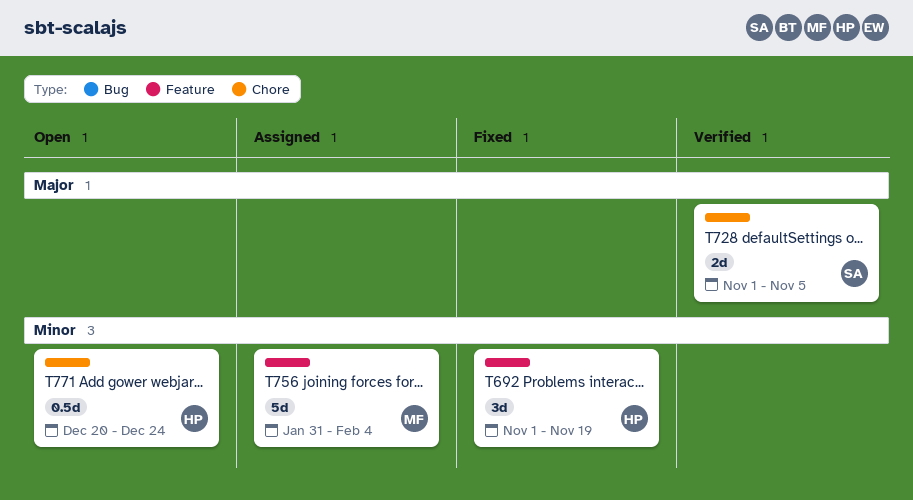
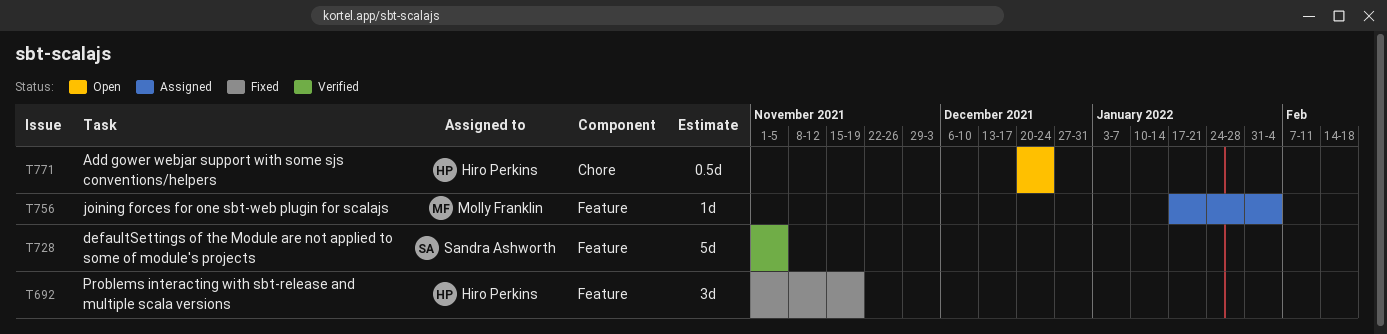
T728, label: Chore -> Feature
T728, estimate: 2d -> 5d
T756, estimate: 5d -> 1d
T756, start: Jan 31 -> Jan 17

